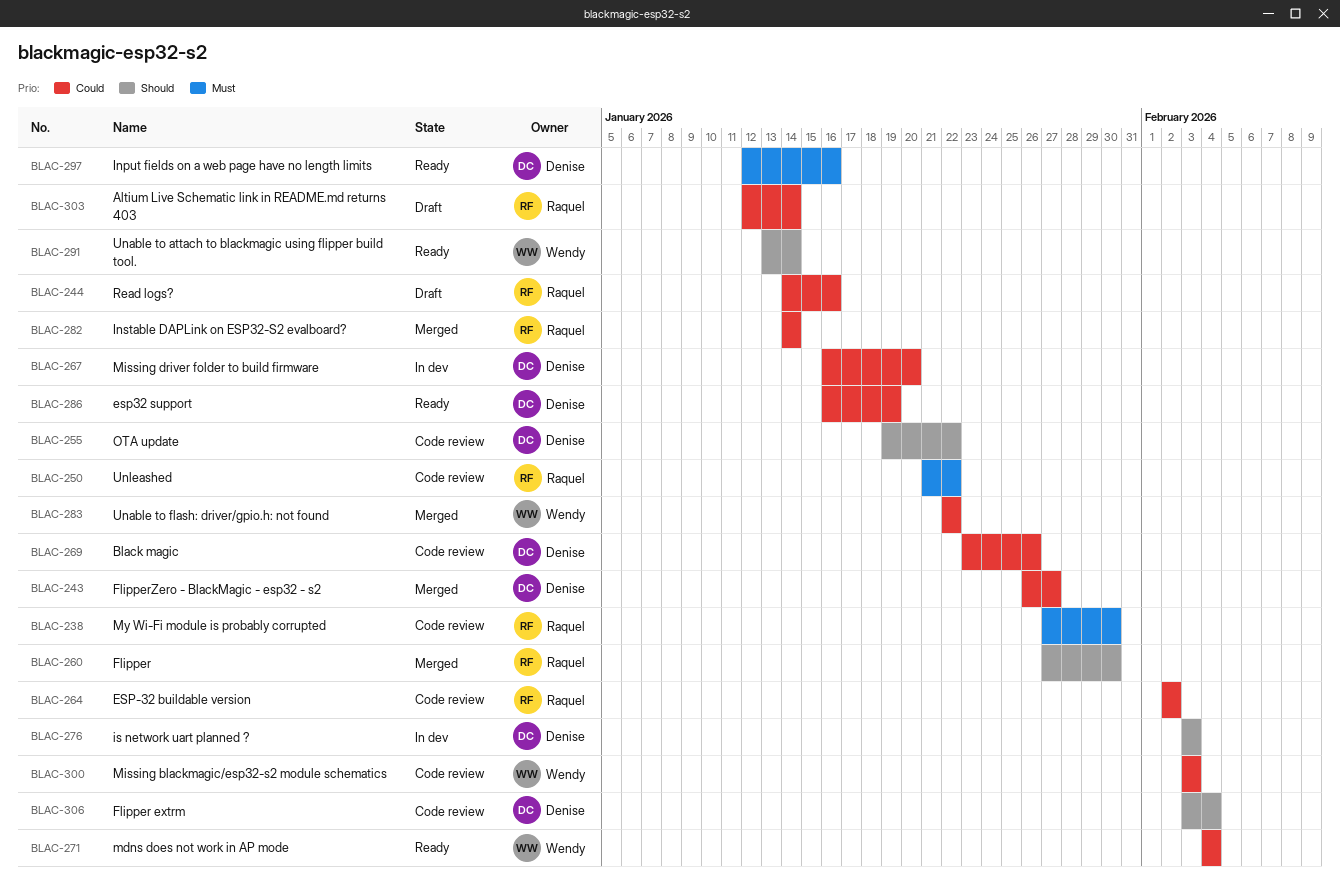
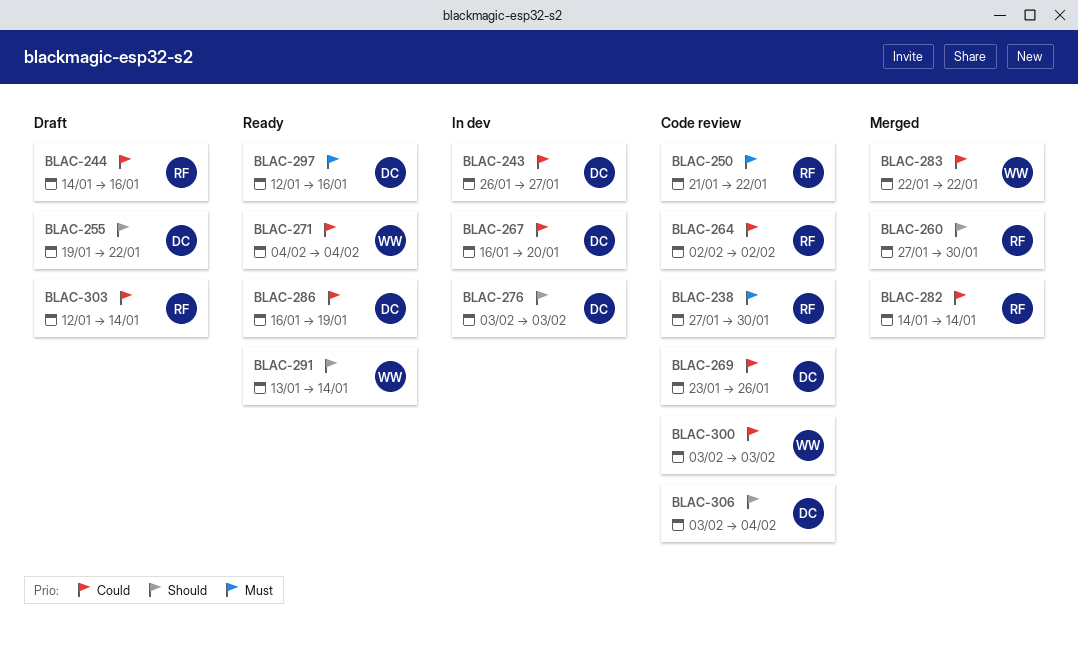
BLAC-243, status: Merged -> In dev
BLAC-255, status: Code review -> Draft

